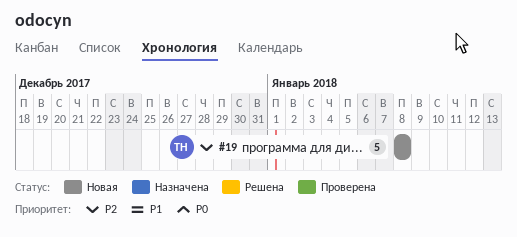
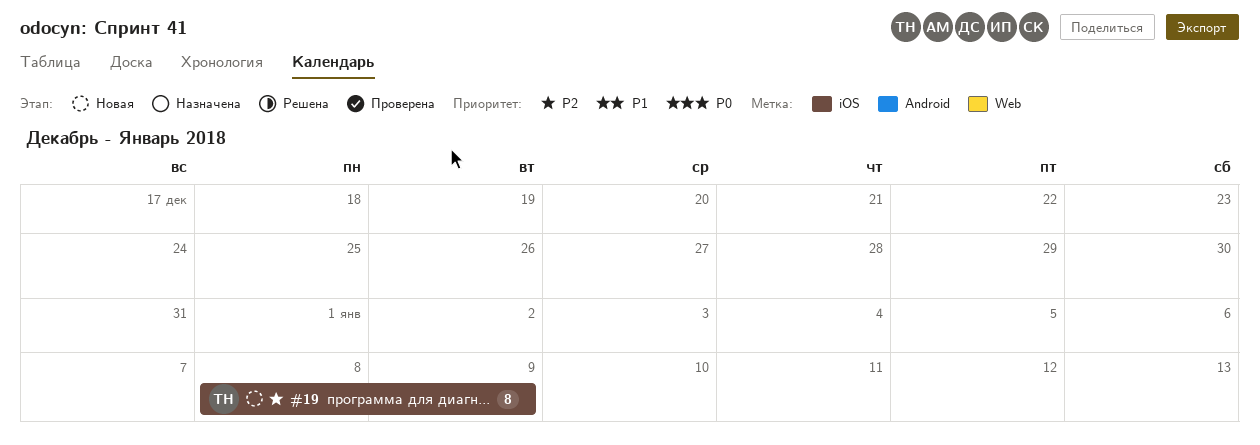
#19, estimate: 5 -> 8
#19, due: Jan 8 -> Jan 9

